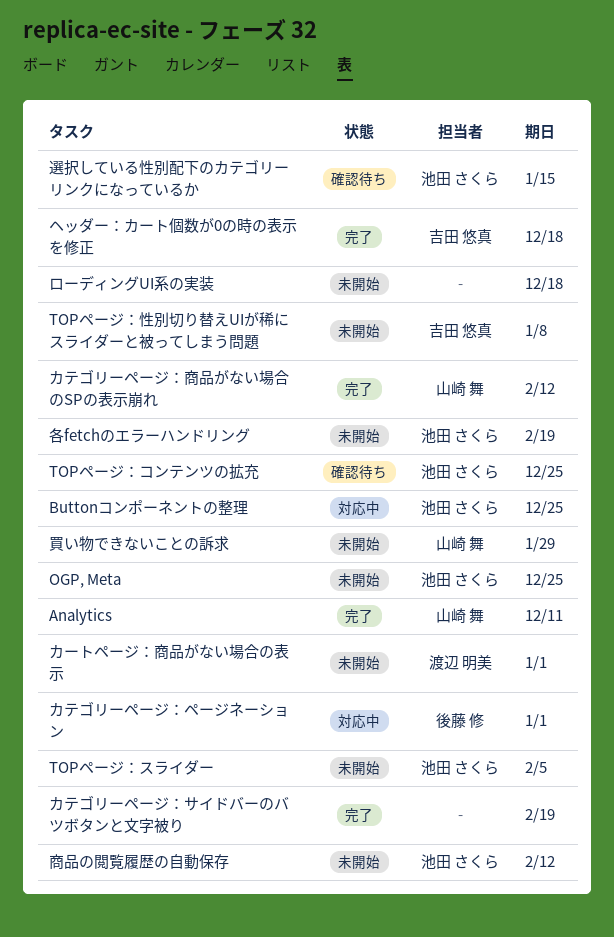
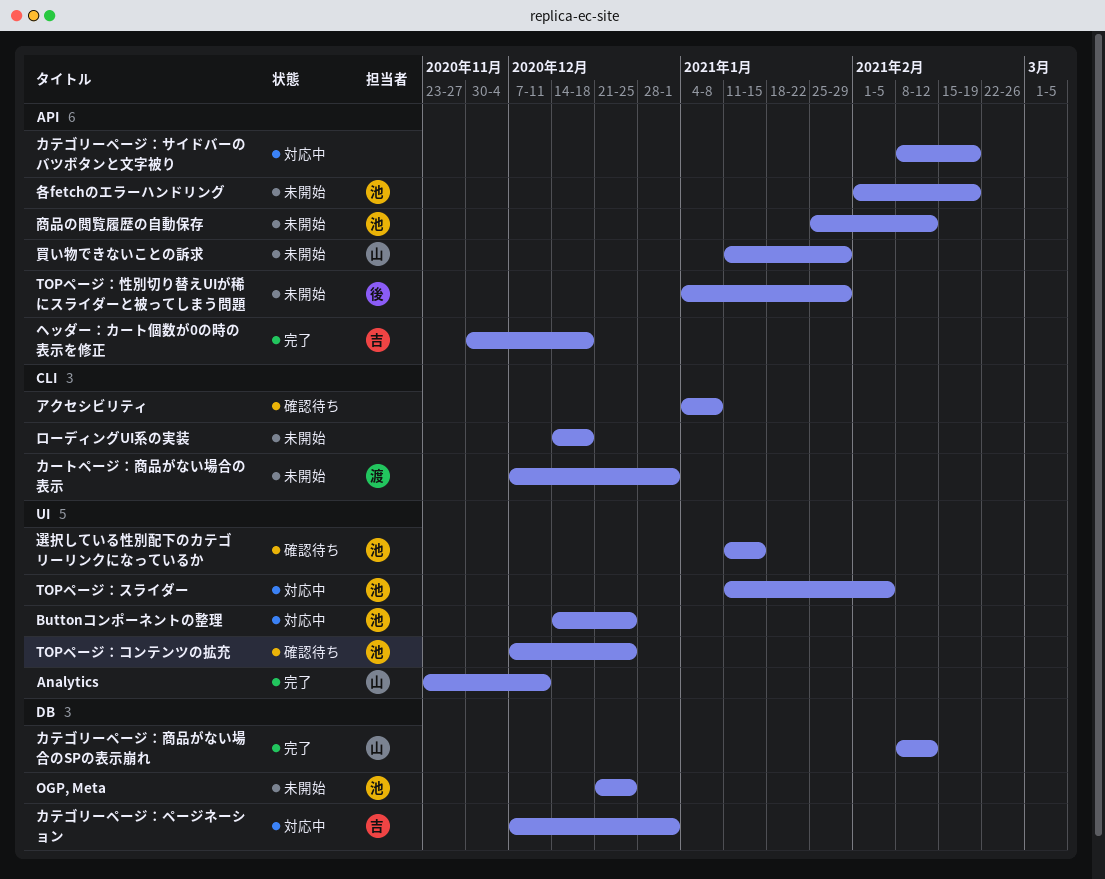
TOPページ：スライダー, status: 未開始 -> 対応中
TOPページ：性別切り替えUIが稀にスライダーと被ってしまう問題, owner: 吉田 悠真 -> 後藤 修
TOPページ：性別切り替えUIが稀にスライダーと被ってしまう問題, due: Jan 8 -> Jan 29
アクセシビリティ: none -> present
カテゴリーページ：サイドバーのバツボタンと文字被り, status: 完了 -> 対応中
カテゴリーページ：ページネーション, owner: 後藤 修 -> 吉田 悠真

